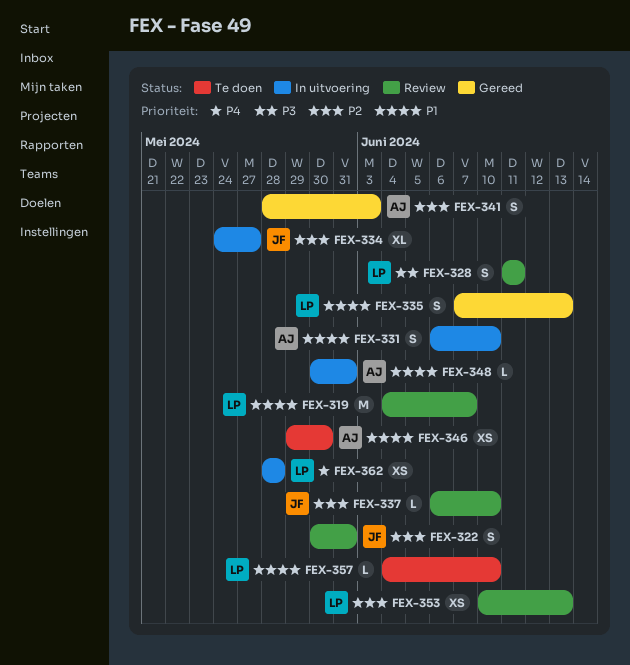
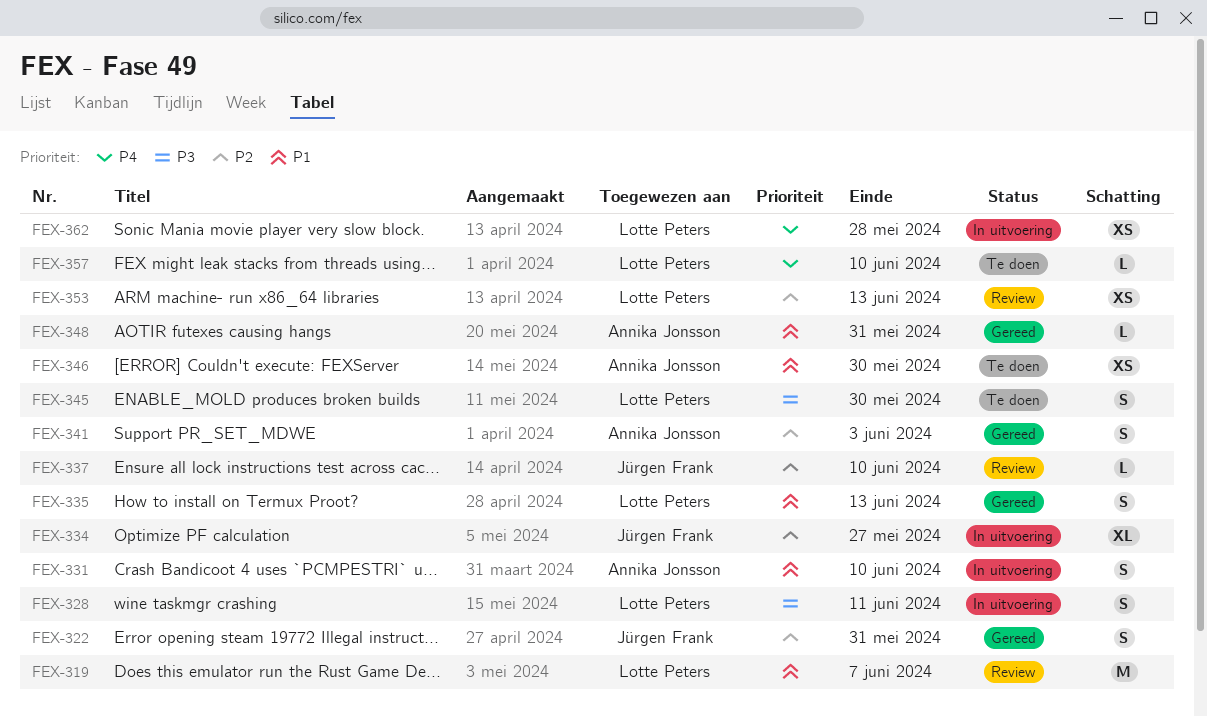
FEX-322, status: Review -> Gereed
FEX-328, status: Review -> In uitvoering
FEX-345: none -> present
FEX-348, status: In uitvoering -> Gereed
FEX-357, priority: P1 -> P4

